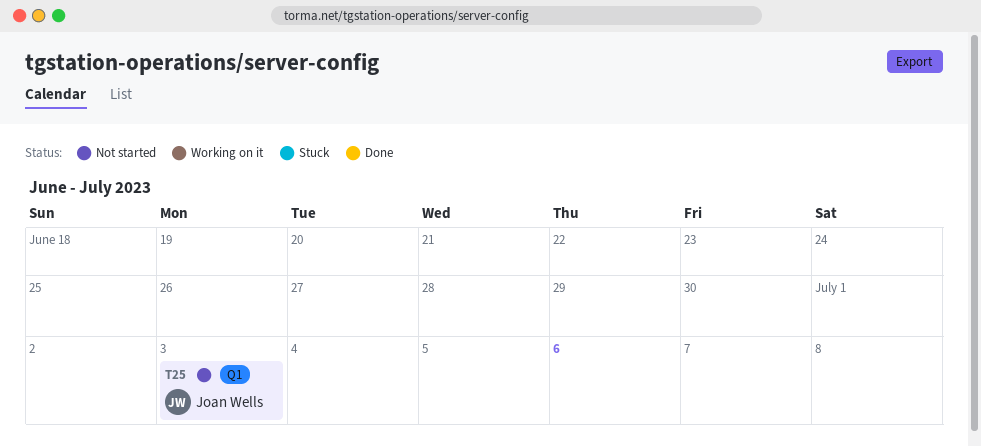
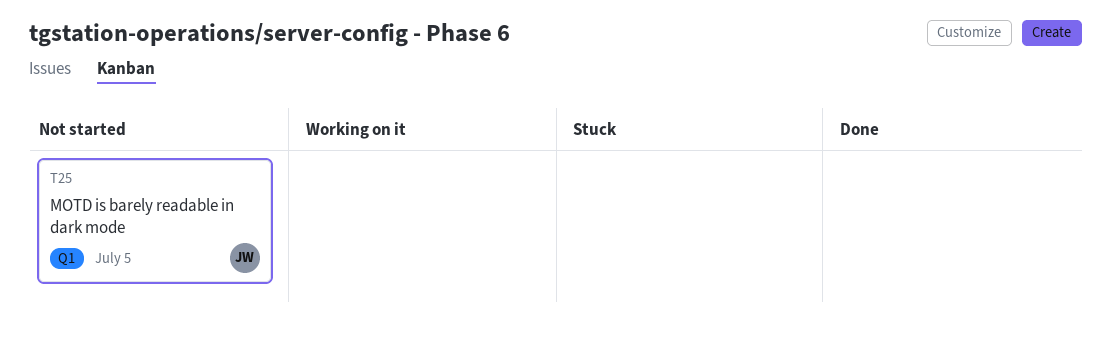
T25, due: Jul 3 -> Jul 5

